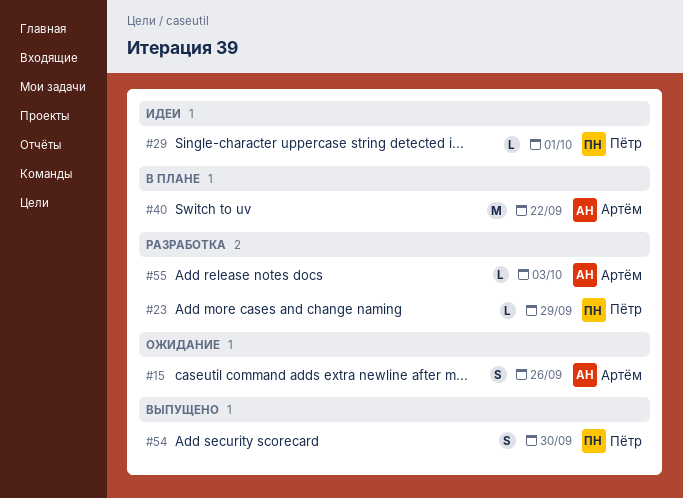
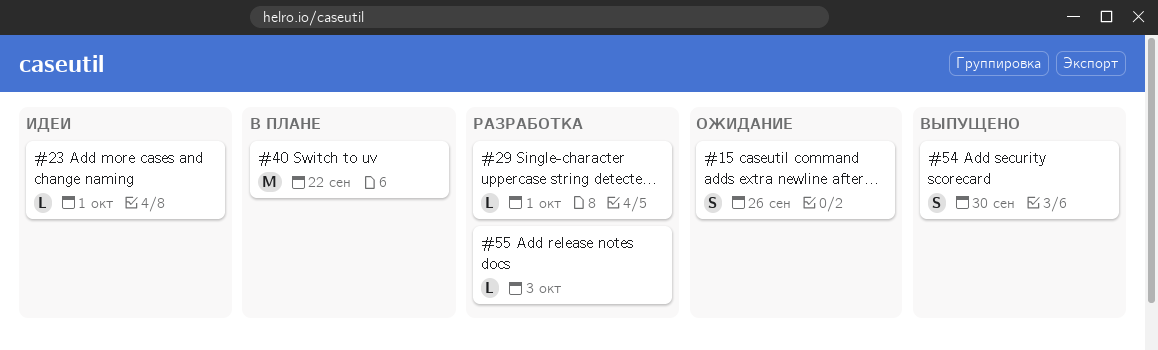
#23, status: Разработка -> Идеи
#23, due: Sep 29 -> Oct 1
#29, status: Идеи -> Разработка

